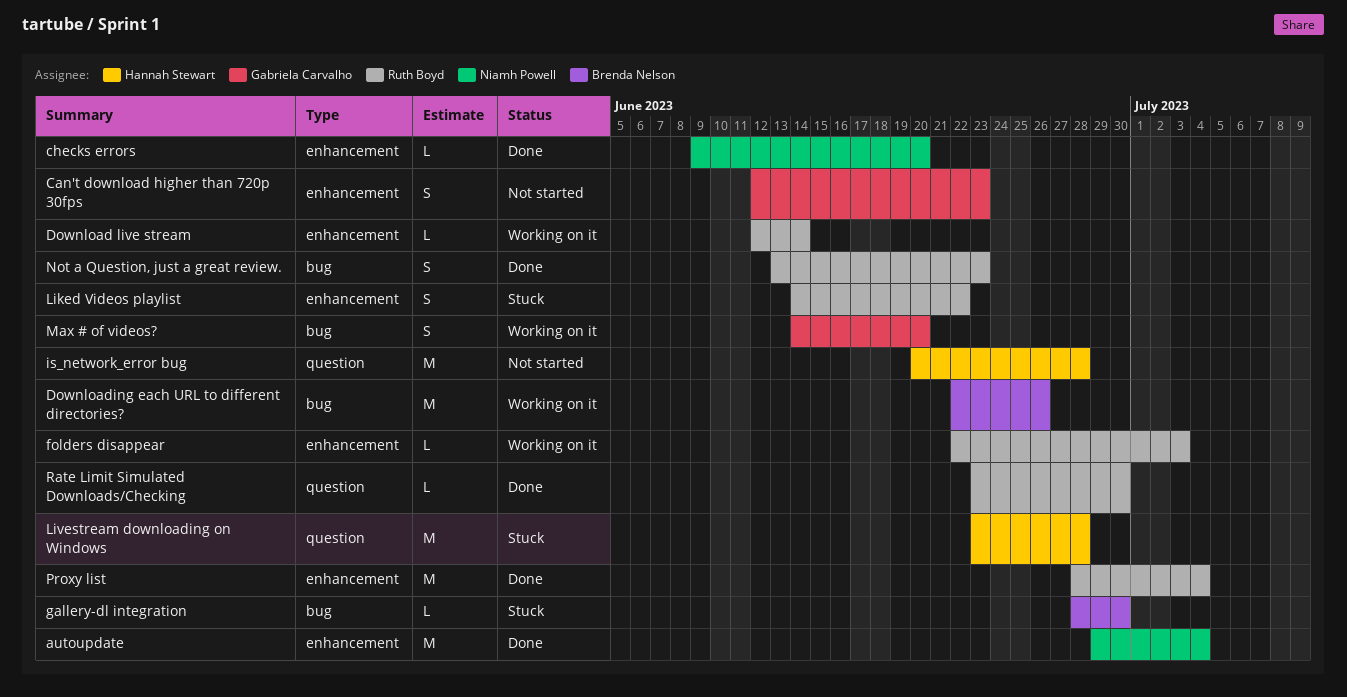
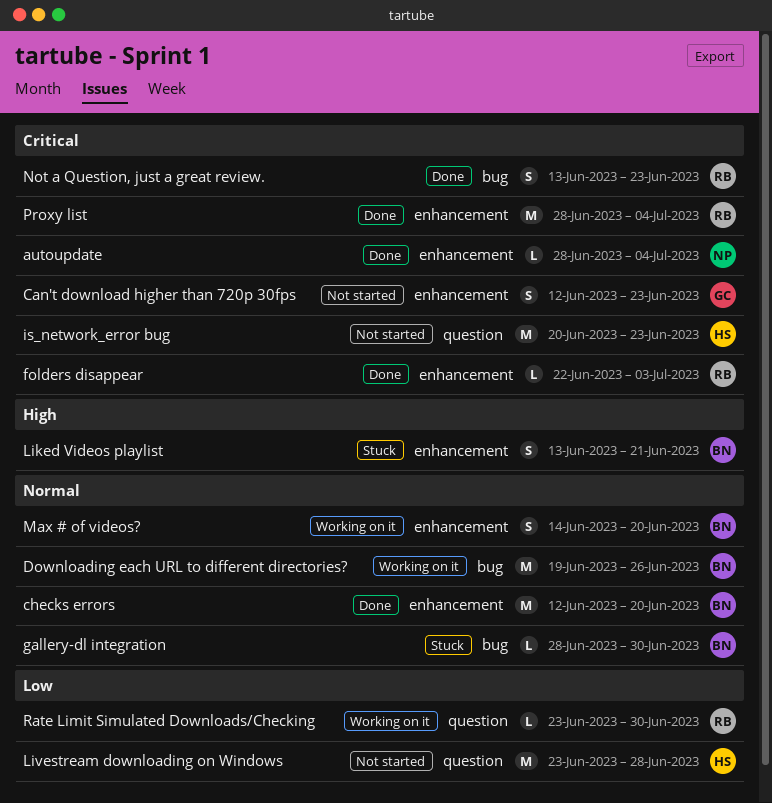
autoupdate, estimate: M -> L
autoupdate, start: Jun 29 -> Jun 28
checks errors, owner: Niamh Powell -> Brenda Nelson
checks errors, estimate: L -> M
checks errors, start: Jun 9 -> Jun 12
Download live stream: present -> none
Downloading each URL to different directories?, start: Jun 22 -> Jun 19
folders disappear, status: Working on it -> Done
is_network_error bug, due: Jun 28 -> Jun 23
Liked Videos playlist, owner: Ruth Boyd -> Brenda Nelson
Liked Videos playlist, start: Jun 14 -> Jun 13
Liked Videos playlist, due: Jun 22 -> Jun 21
Livestream downloading on Windows, status: Stuck -> Not started
Max # of videos?, owner: Gabriela Carvalho -> Brenda Nelson
Max # of videos?, label: bug -> enhancement
Rate Limit Simulated Downloads/Checking, status: Done -> Working on it

